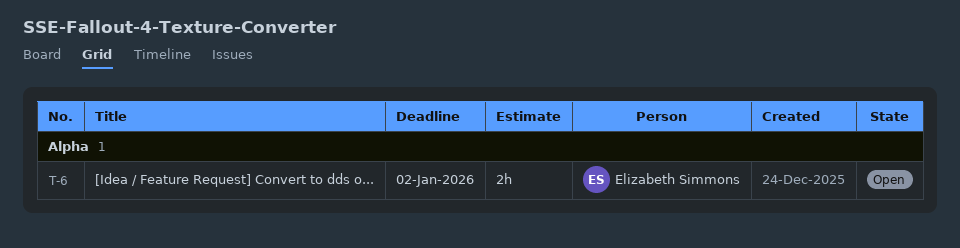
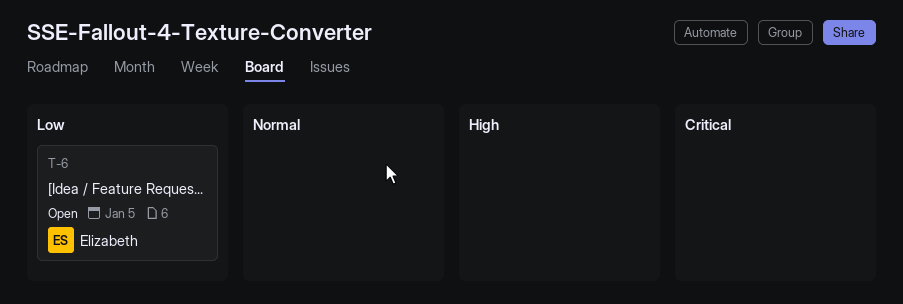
T-6, due: Jan 2 -> Jan 5

